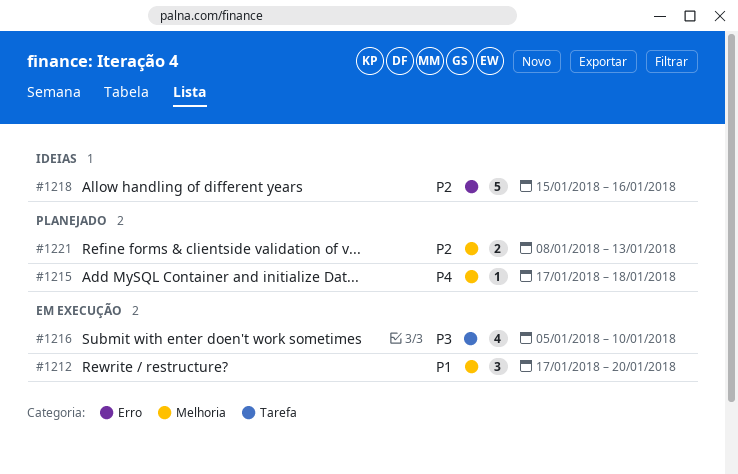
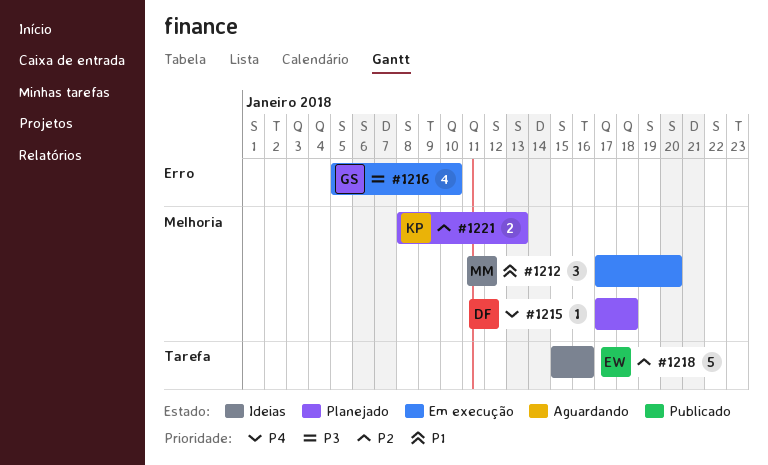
#1216, label: Tarefa -> Erro
#1218, label: Erro -> Tarefa

